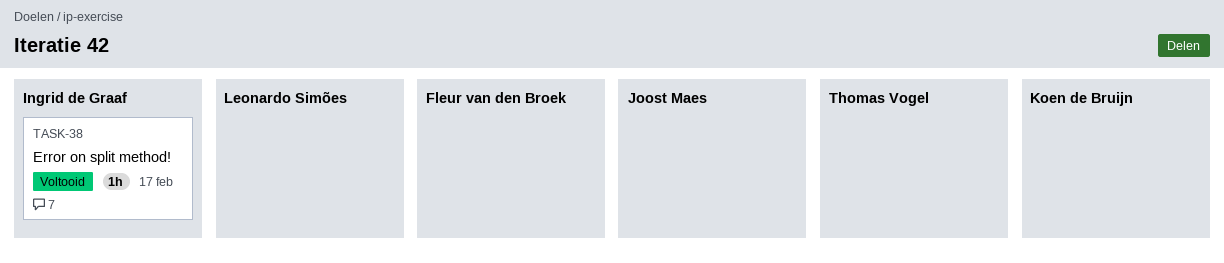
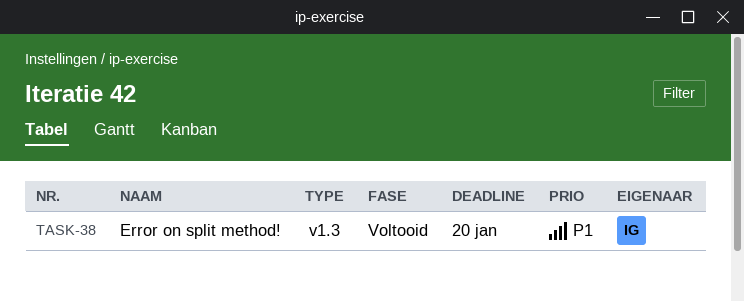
TASK-38, due: Feb 17 -> Jan 20

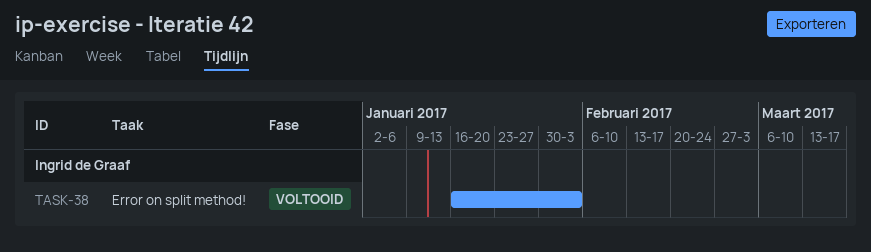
TASK-38, due: Jan 20 -> Feb 3

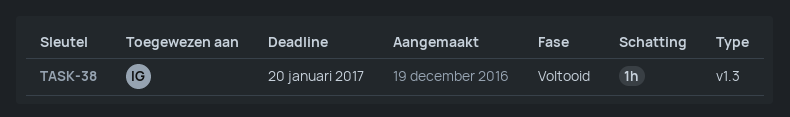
TASK-38, due: Feb 3 -> Jan 20

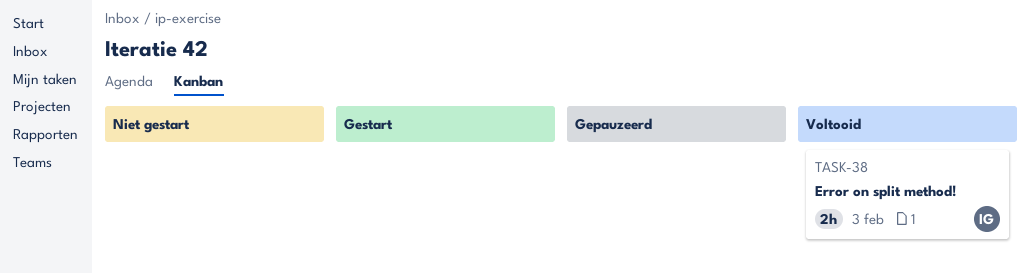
TASK-38, estimate: 1h -> 2h
TASK-38, due: Jan 20 -> Feb 3

